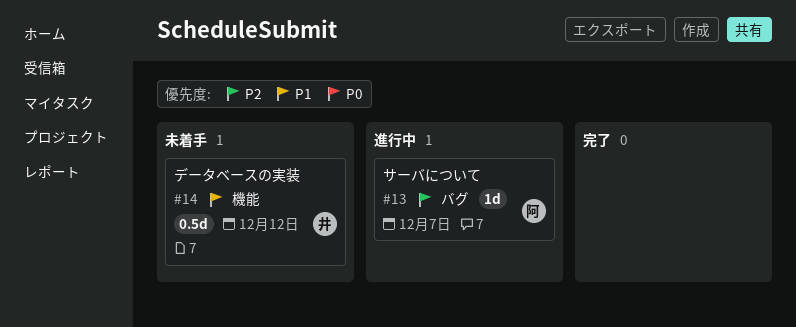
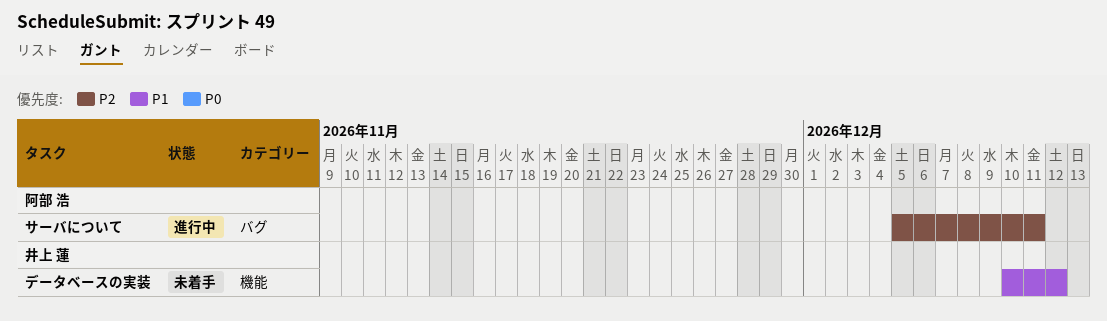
サーバについて, due: Dec 7 -> Dec 11

